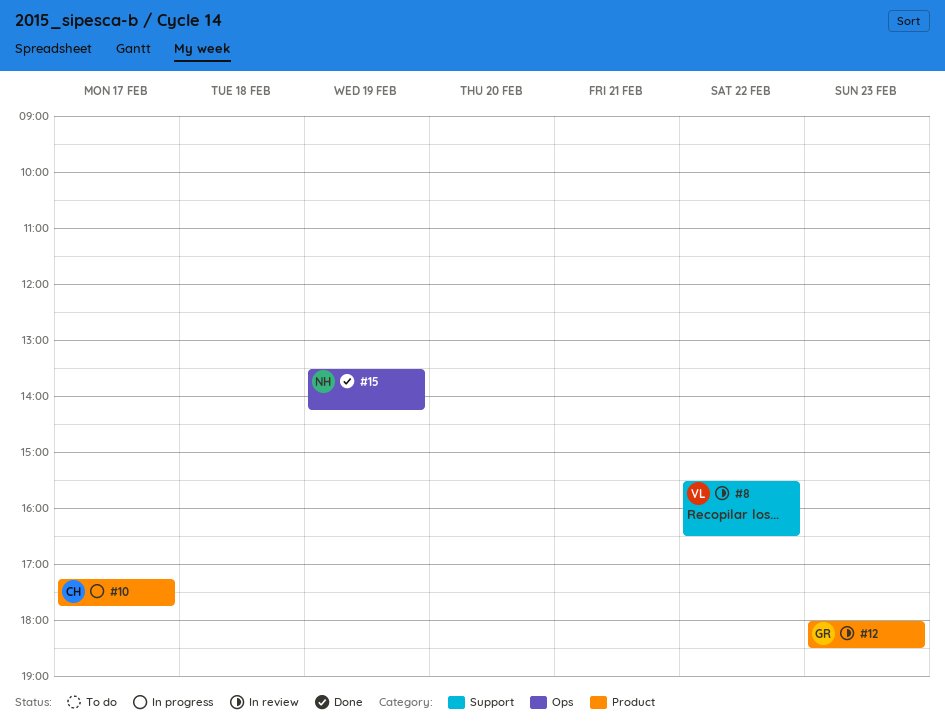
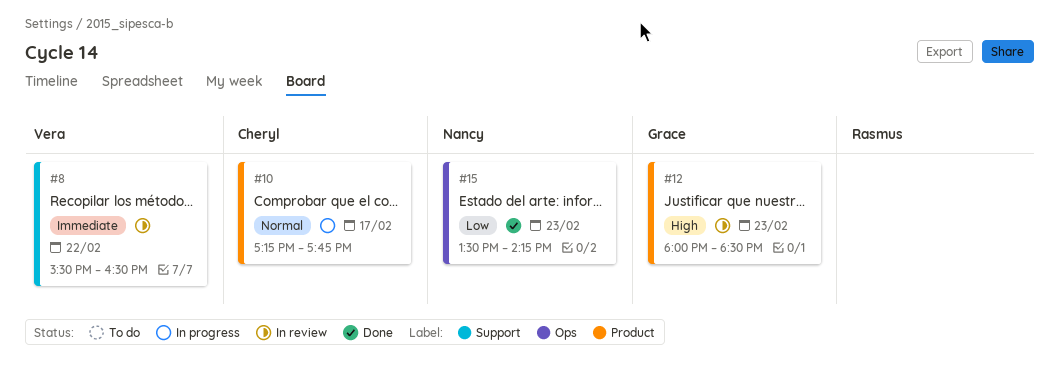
#15, day: Feb 19 -> Feb 23

